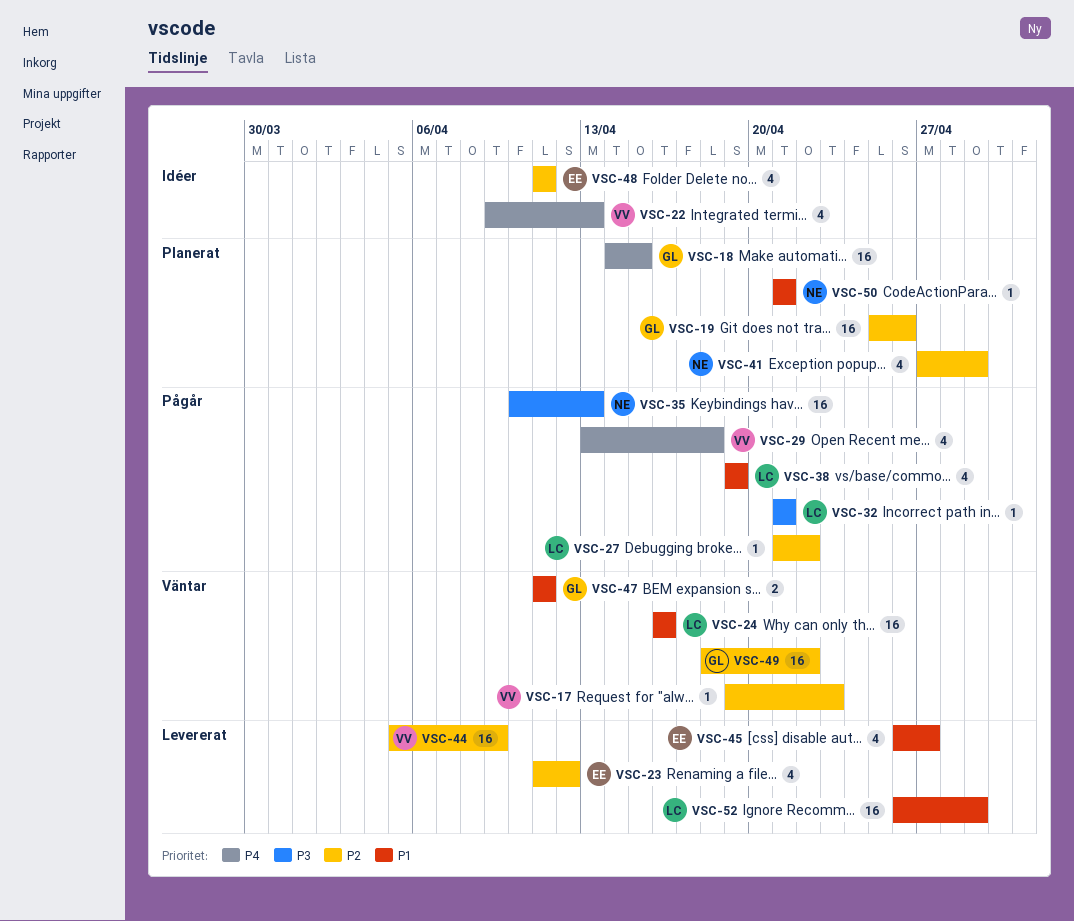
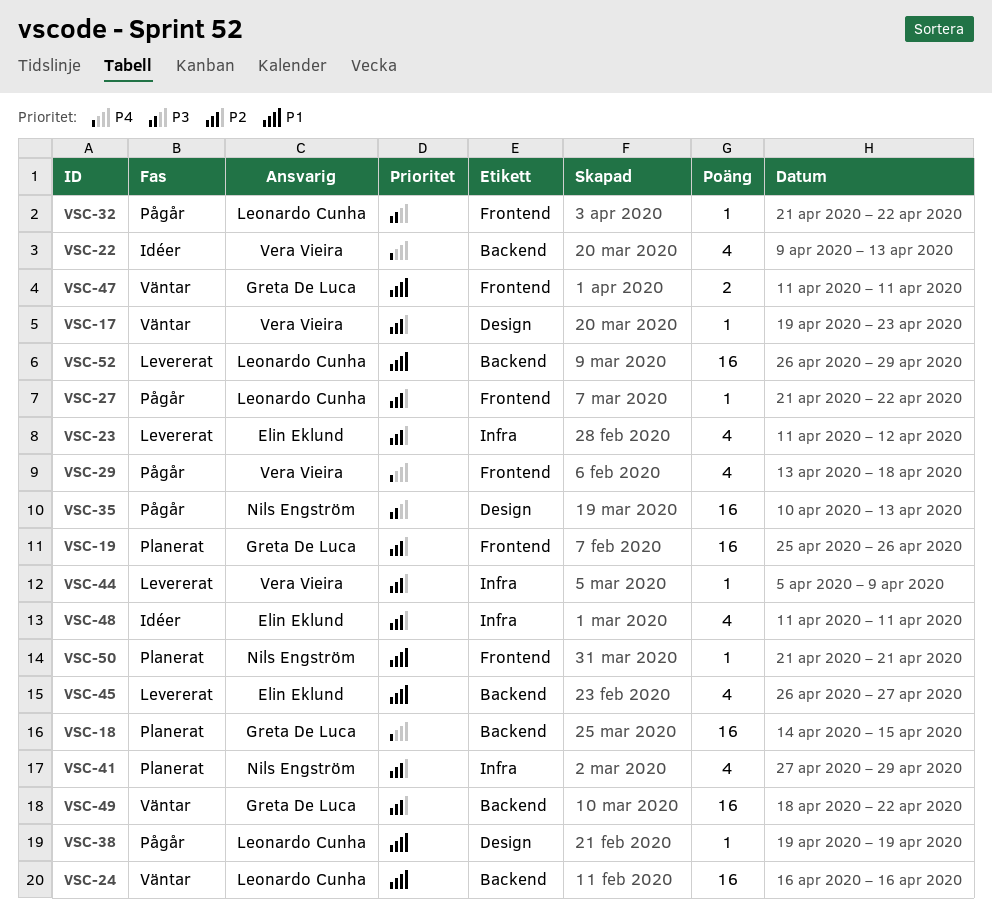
VSC-32, due: Apr 21 -> Apr 22
VSC-38, estimate: 4 -> 1
VSC-44, estimate: 16 -> 1

